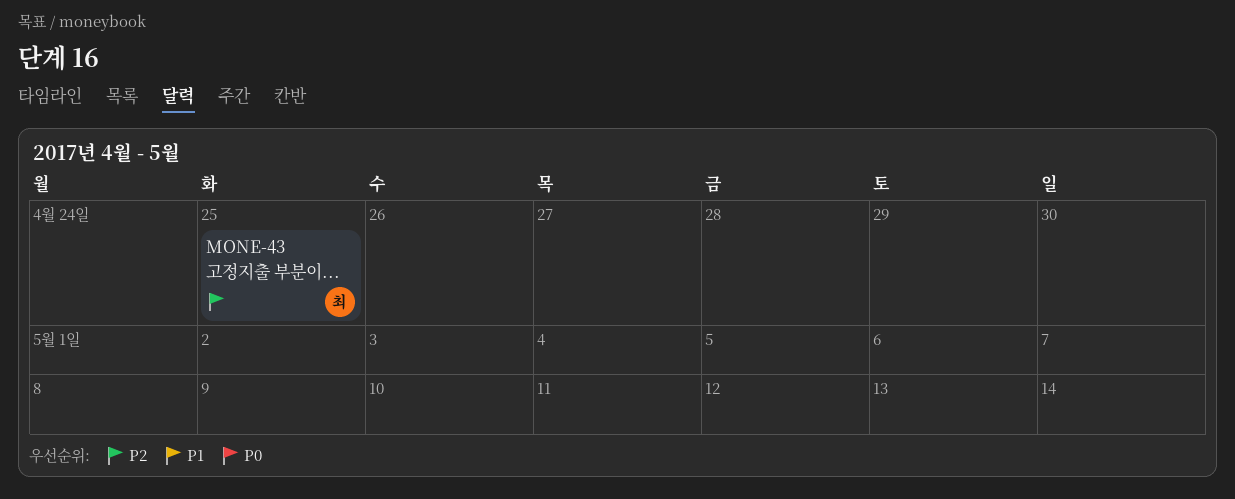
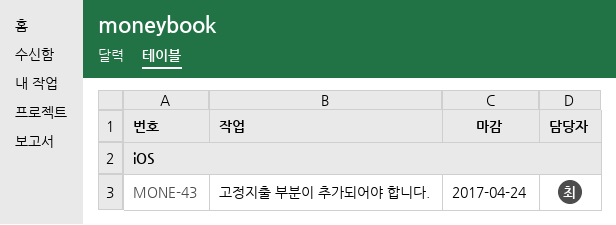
MONE-43, due: Apr 25 -> Apr 24

